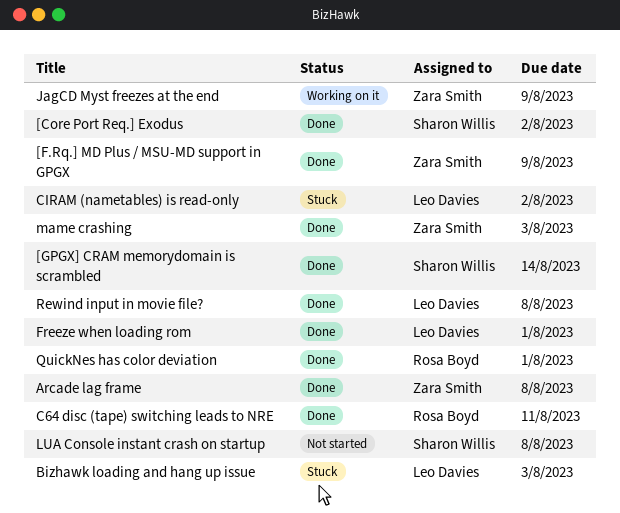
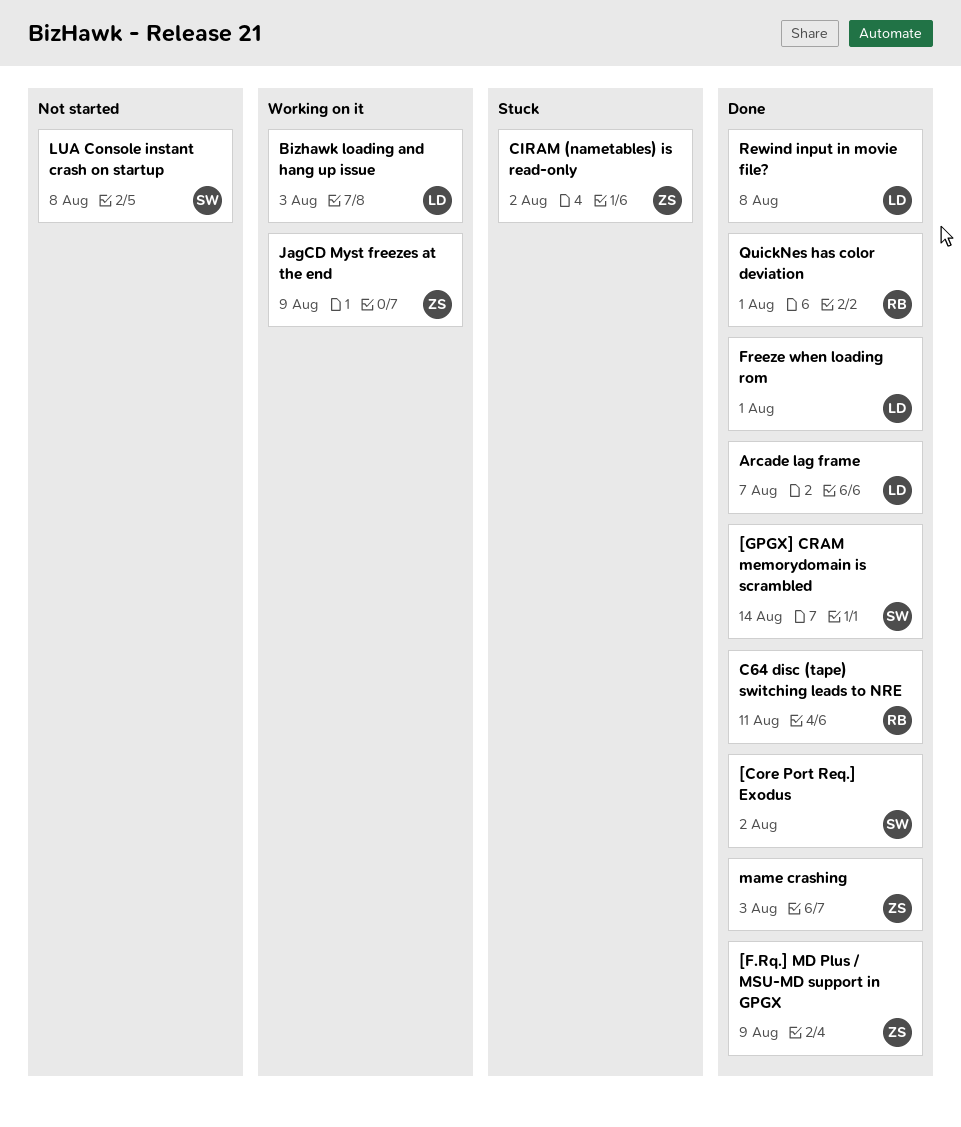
Arcade lag frame, owner: Zara Smith -> Leo Davies
Arcade lag frame, due: Aug 8 -> Aug 7
Bizhawk loading and hang up issue, status: Stuck -> Working on it
CIRAM (nametables) is read-only, owner: Leo Davies -> Zara Smith

